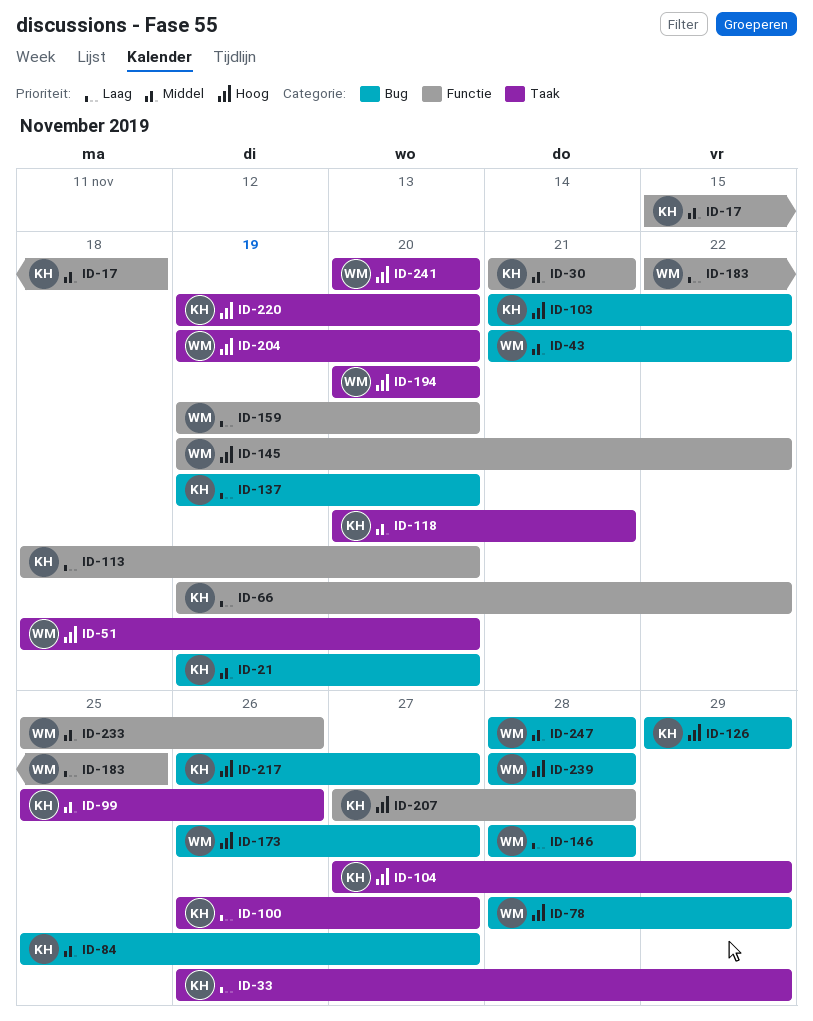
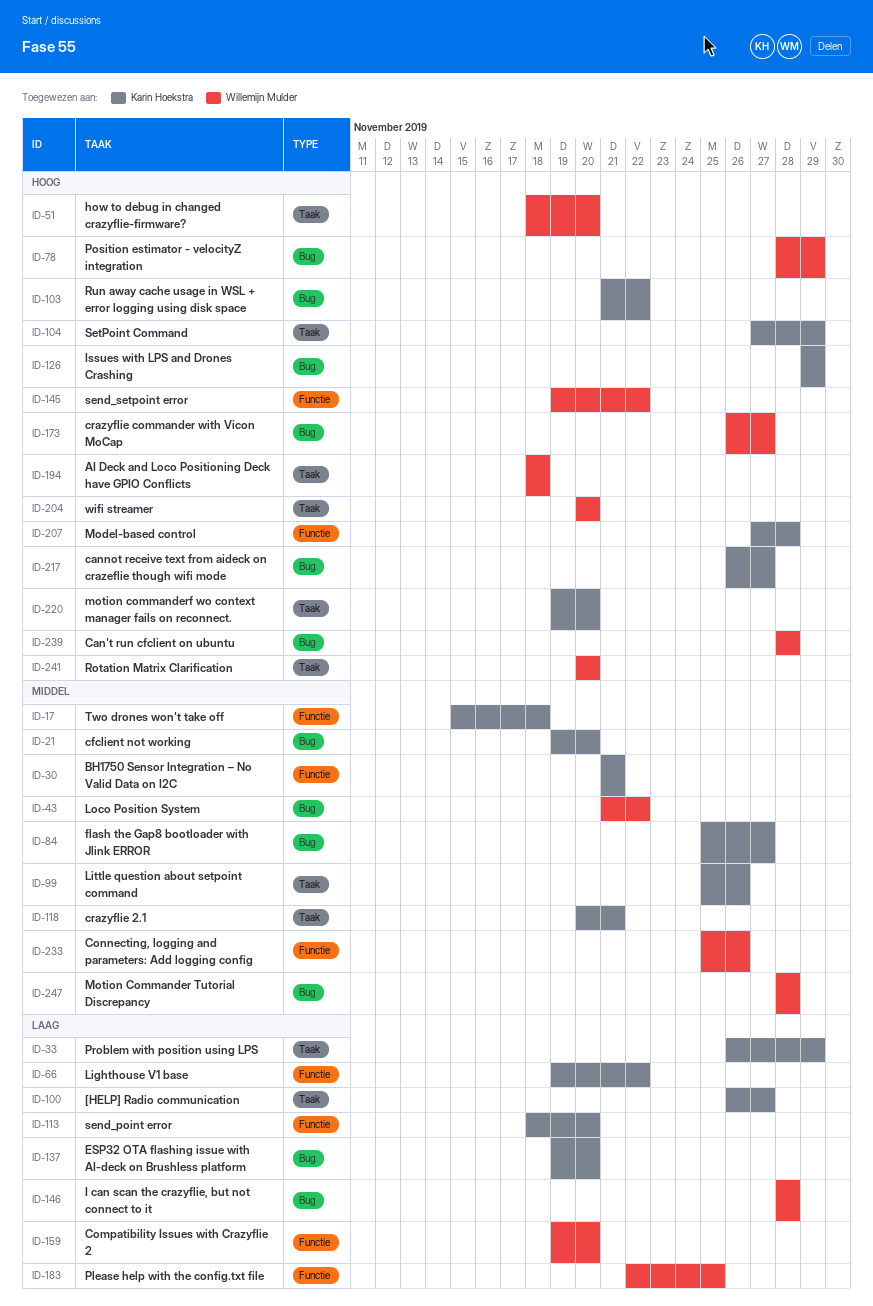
ID-194, start: Nov 20 -> Nov 18
ID-194, due: Nov 20 -> Nov 18
ID-204, start: Nov 19 -> Nov 20

